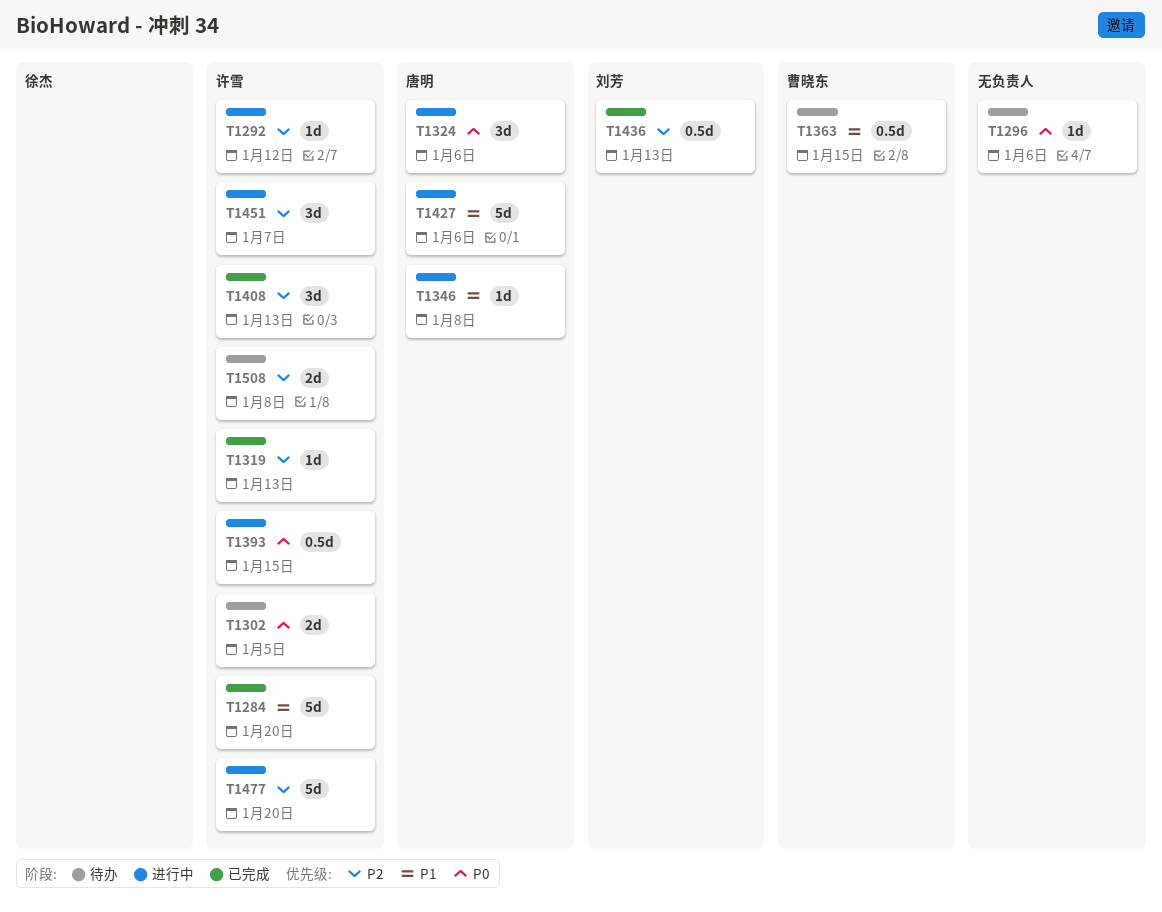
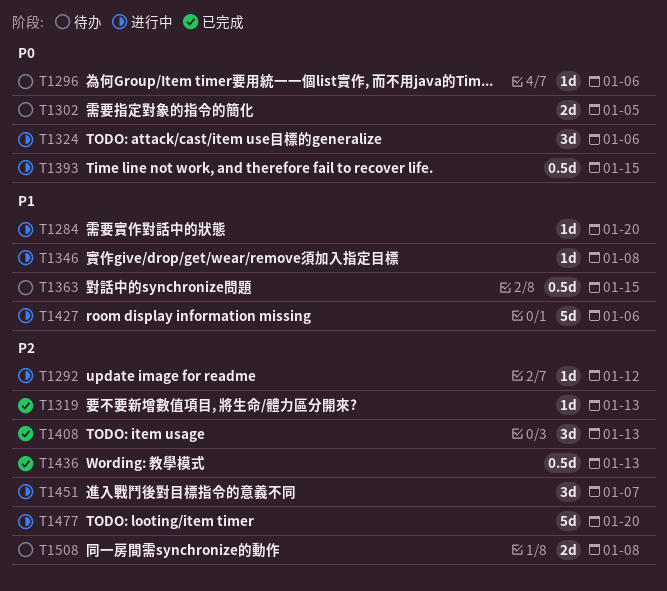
T1284, status: 已完成 -> 进行中
T1284, estimate: 5d -> 1d

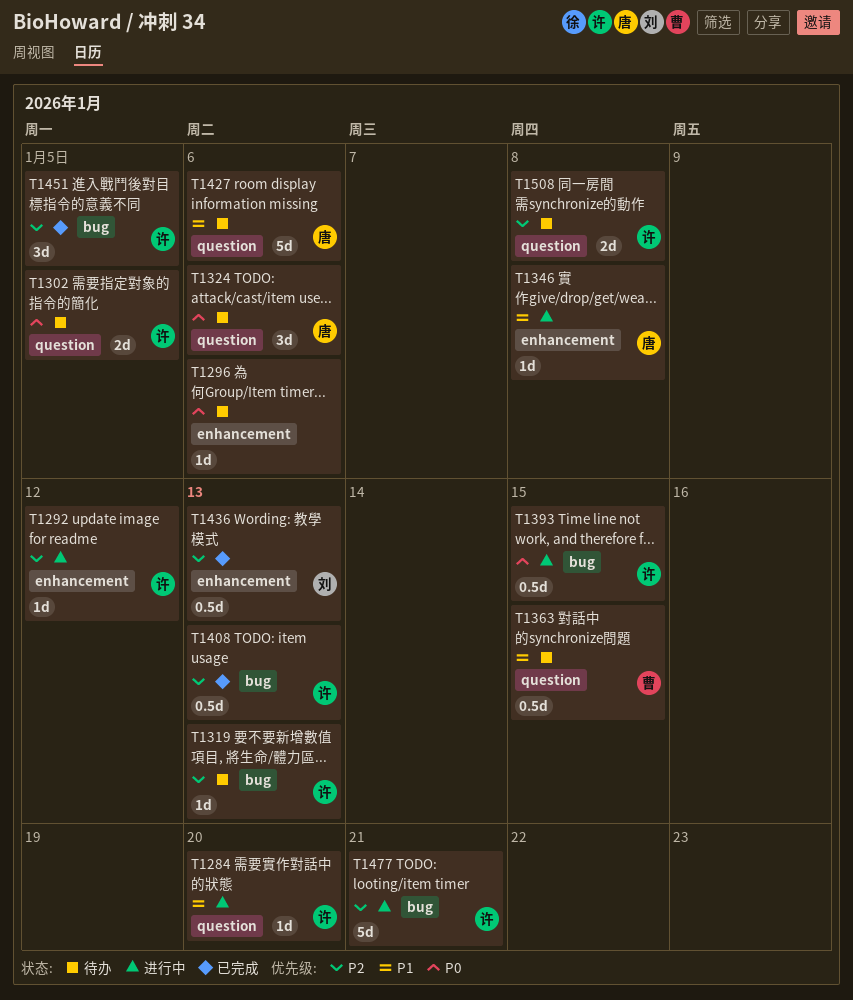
T1319, status: 已完成 -> 待办
T1324, status: 进行中 -> 待办
T1408, estimate: 3d -> 0.5d
T1427, status: 进行中 -> 待办
T1451, status: 进行中 -> 已完成
T1451, due: Jan 7 -> Jan 5
T1477, due: Jan 20 -> Jan 21

